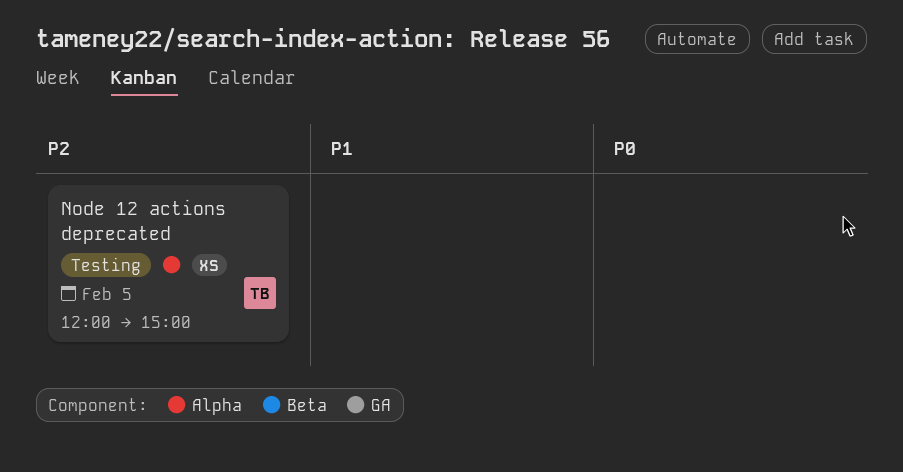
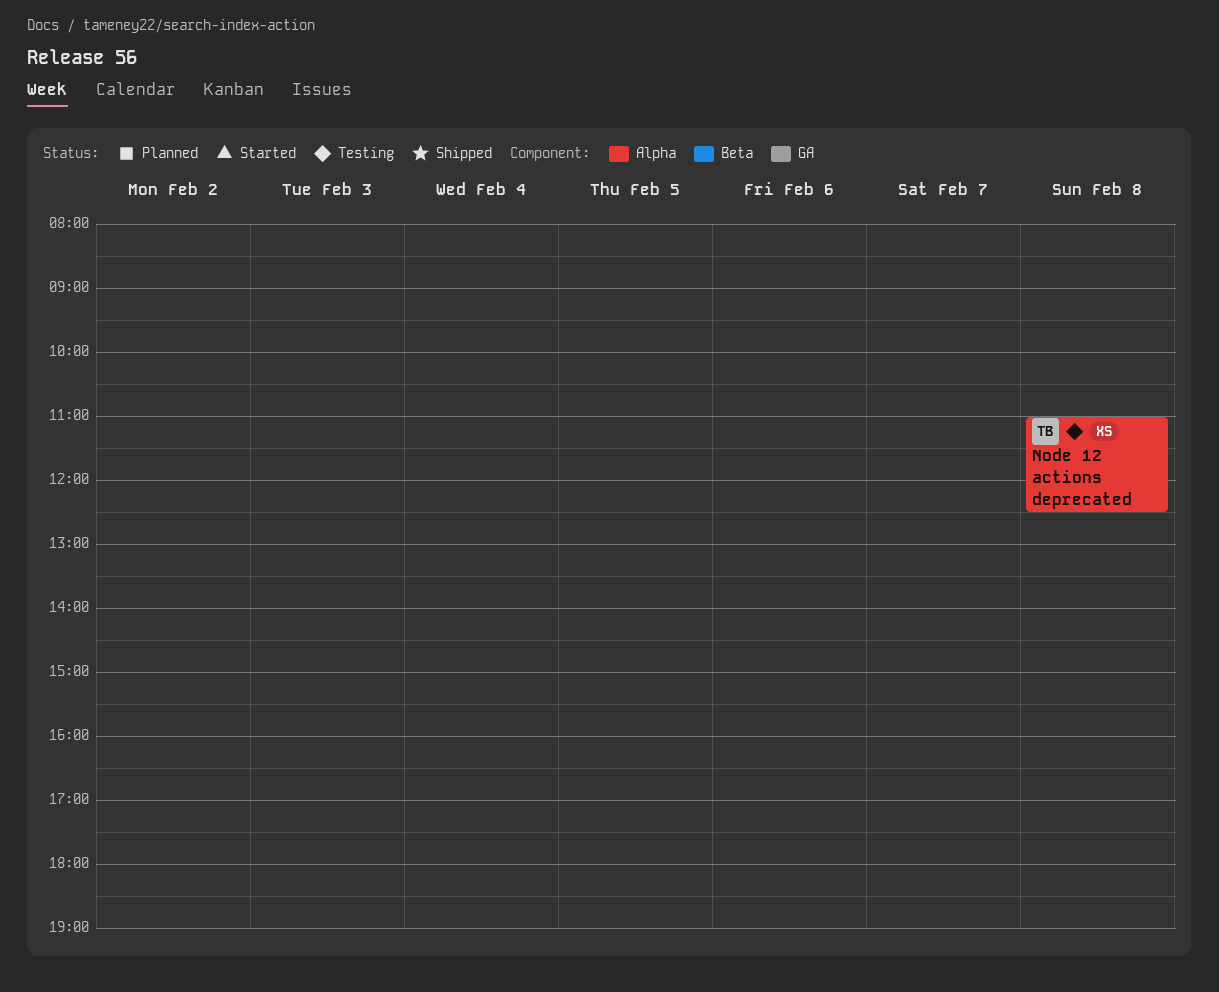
Node 12 actions deprecated, day: Feb 5 -> Feb 8
Node 12 actions deprecated, begins: 12:00 -> 11:00
Node 12 actions deprecated, ends: 15:00 -> 12:30

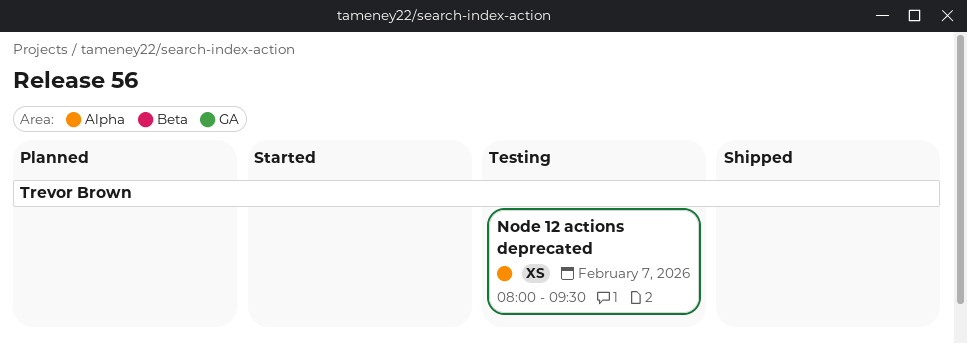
Node 12 actions deprecated, day: Feb 8 -> Feb 7
Node 12 actions deprecated, begins: 11:00 -> 08:00
Node 12 actions deprecated, ends: 12:30 -> 09:30

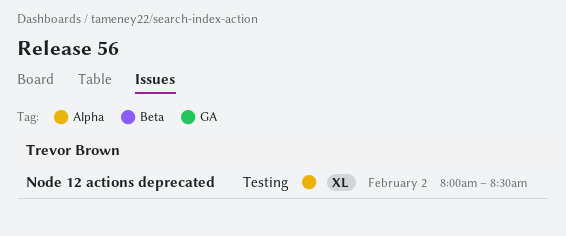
Node 12 actions deprecated, estimate: XS -> XL
Node 12 actions deprecated, day: Feb 7 -> Feb 2
Node 12 actions deprecated, ends: 09:30 -> 08:30

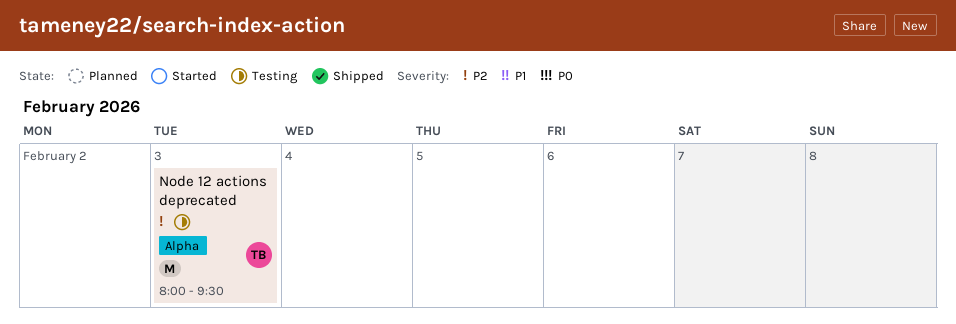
Node 12 actions deprecated, estimate: XL -> M
Node 12 actions deprecated, day: Feb 2 -> Feb 3
Node 12 actions deprecated, ends: 08:30 -> 09:30

